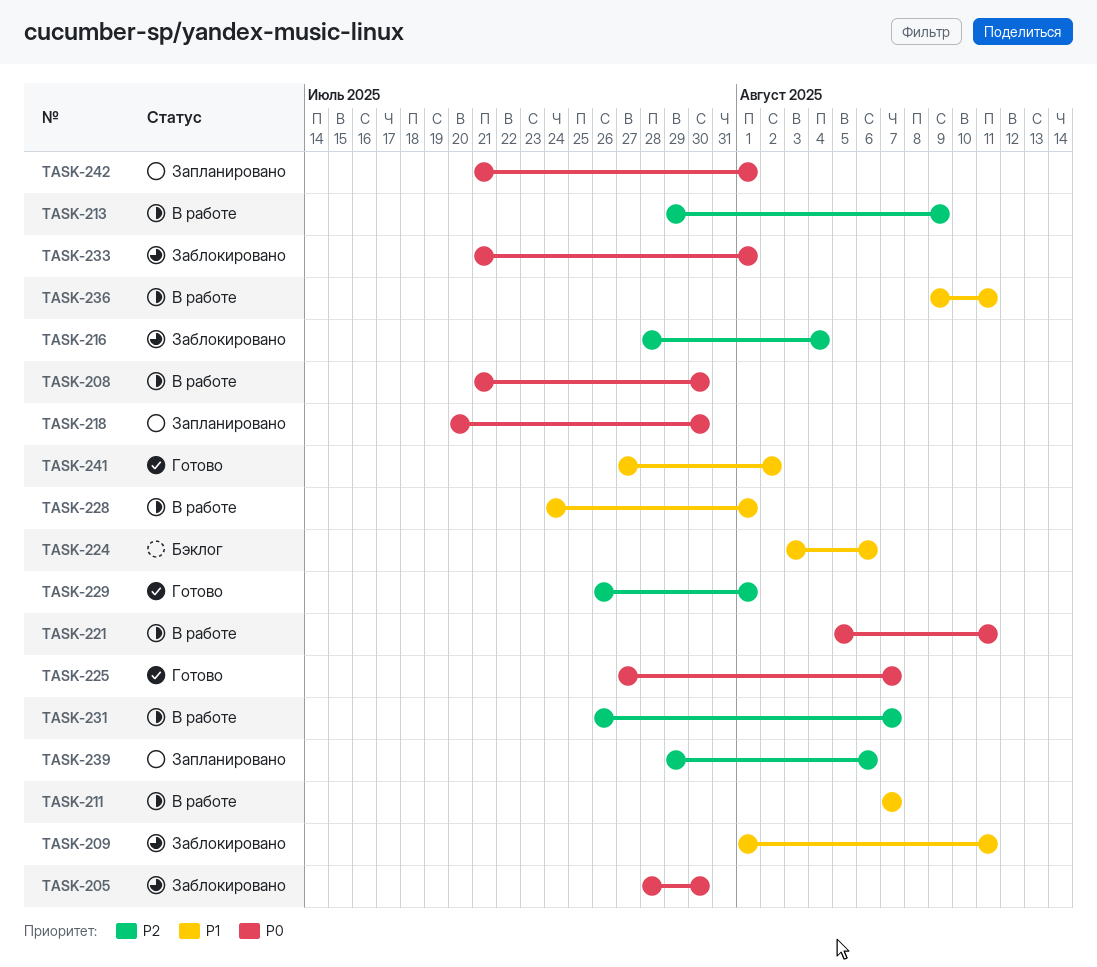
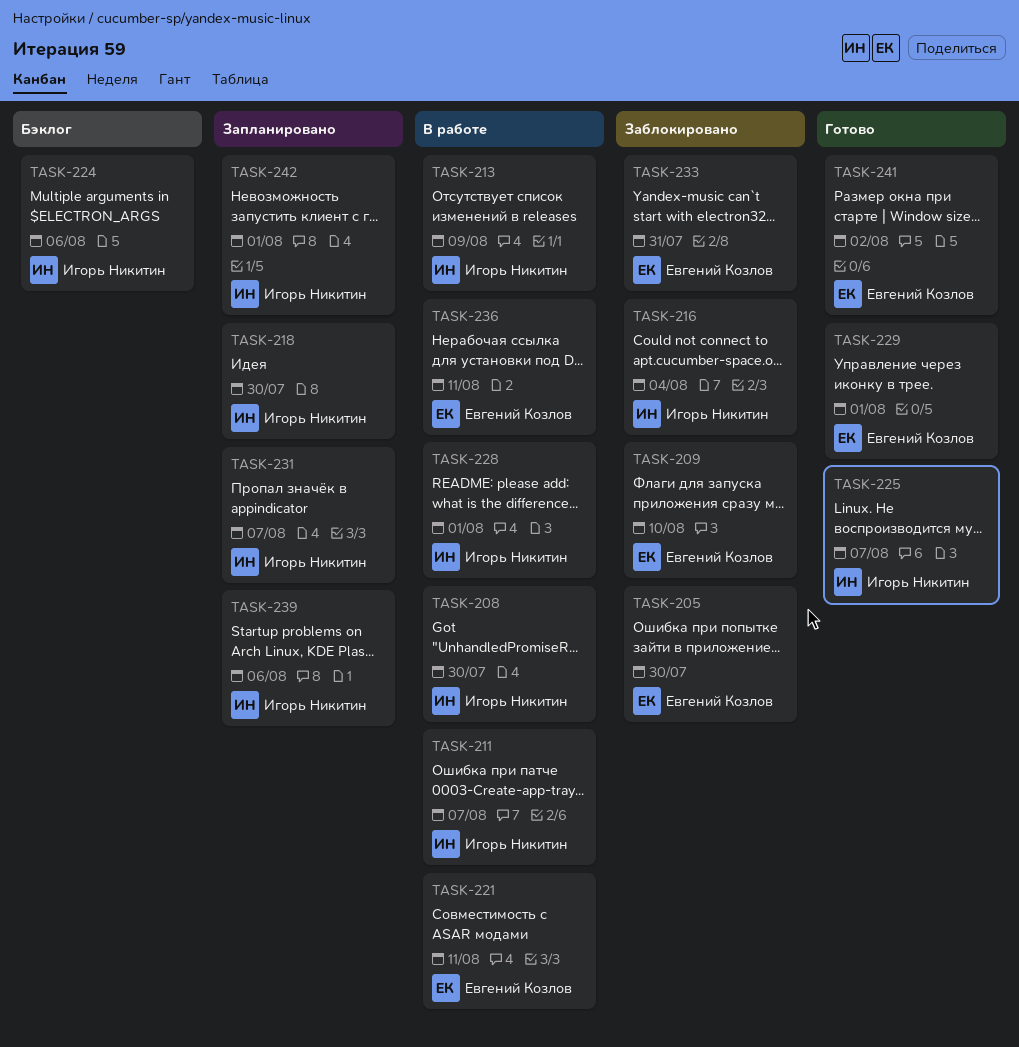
TASK-209, due: Aug 11 -> Aug 10
TASK-231, status: В работе -> Запланировано
TASK-233, due: Aug 1 -> Jul 31

